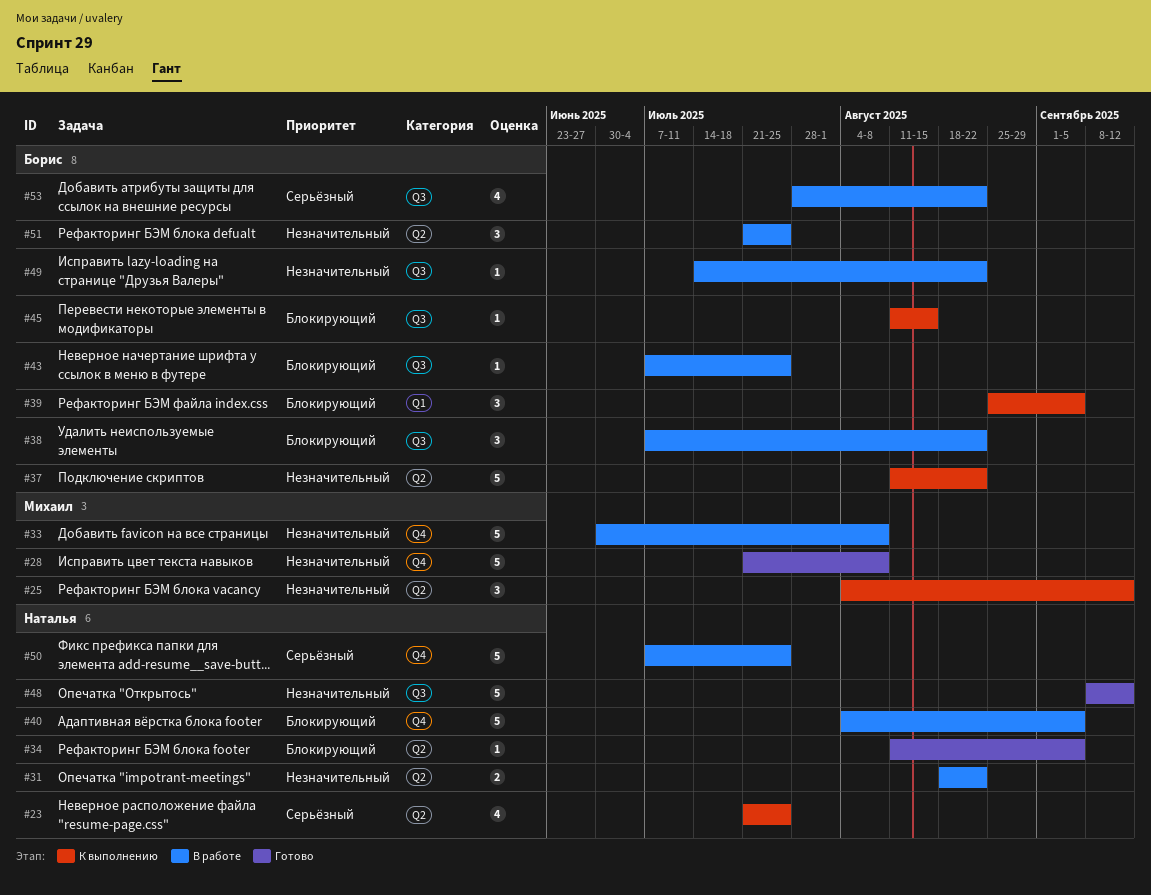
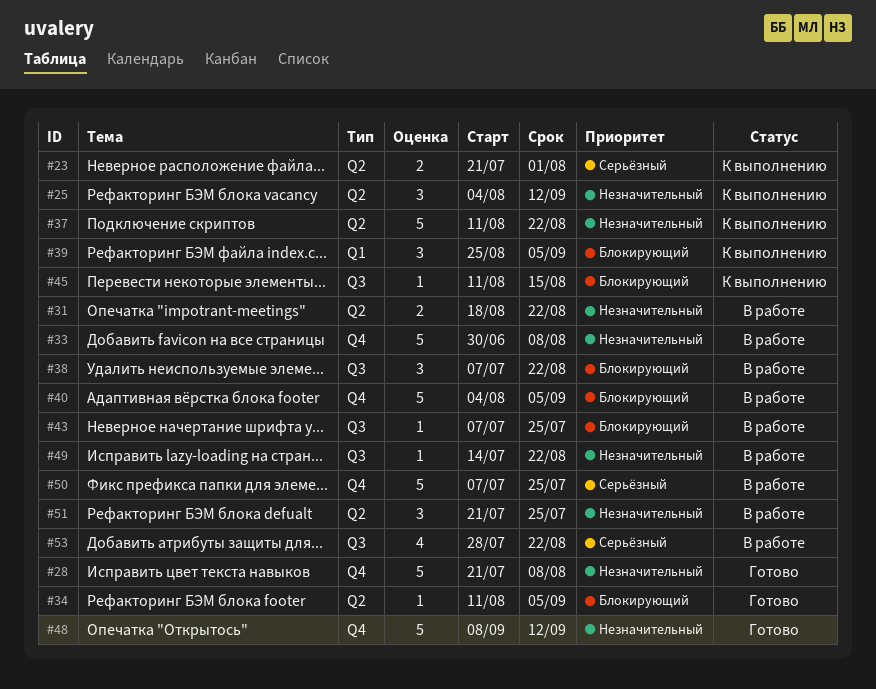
#23, estimate: 4 -> 2
#23, due: Jul 25 -> Aug 1
#48, label: Q3 -> Q4

